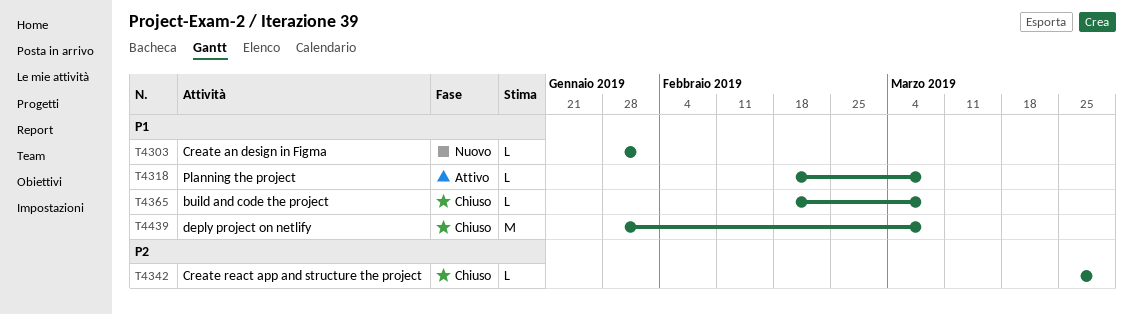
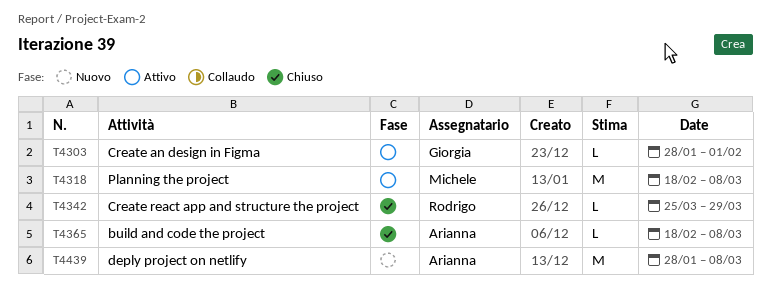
T4303, status: Nuovo -> Attivo
T4318, estimate: L -> M
T4439, status: Chiuso -> Nuovo

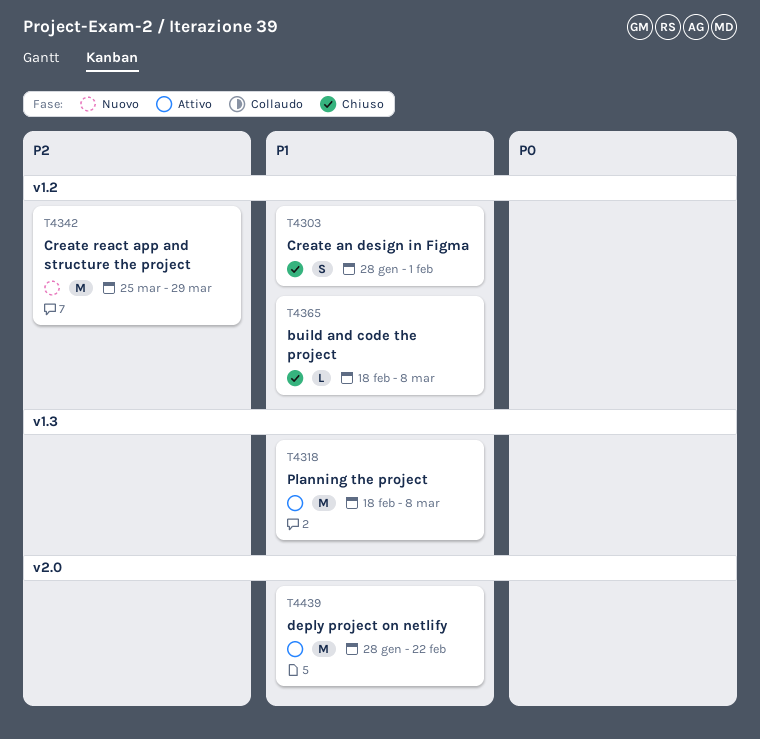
T4303, status: Attivo -> Chiuso
T4303, estimate: L -> S
T4342, status: Chiuso -> Nuovo
T4342, estimate: L -> M
T4439, status: Nuovo -> Attivo
T4439, due: Mar 8 -> Feb 22

